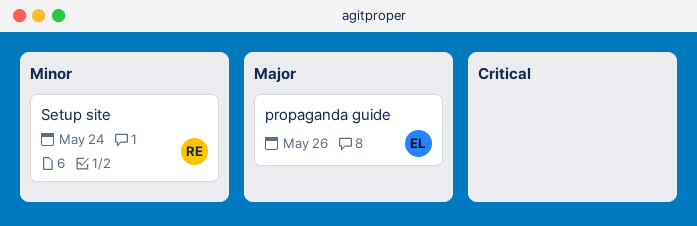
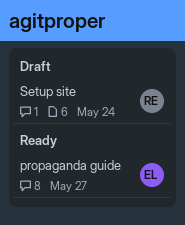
propaganda guide, day: May 26 -> May 27

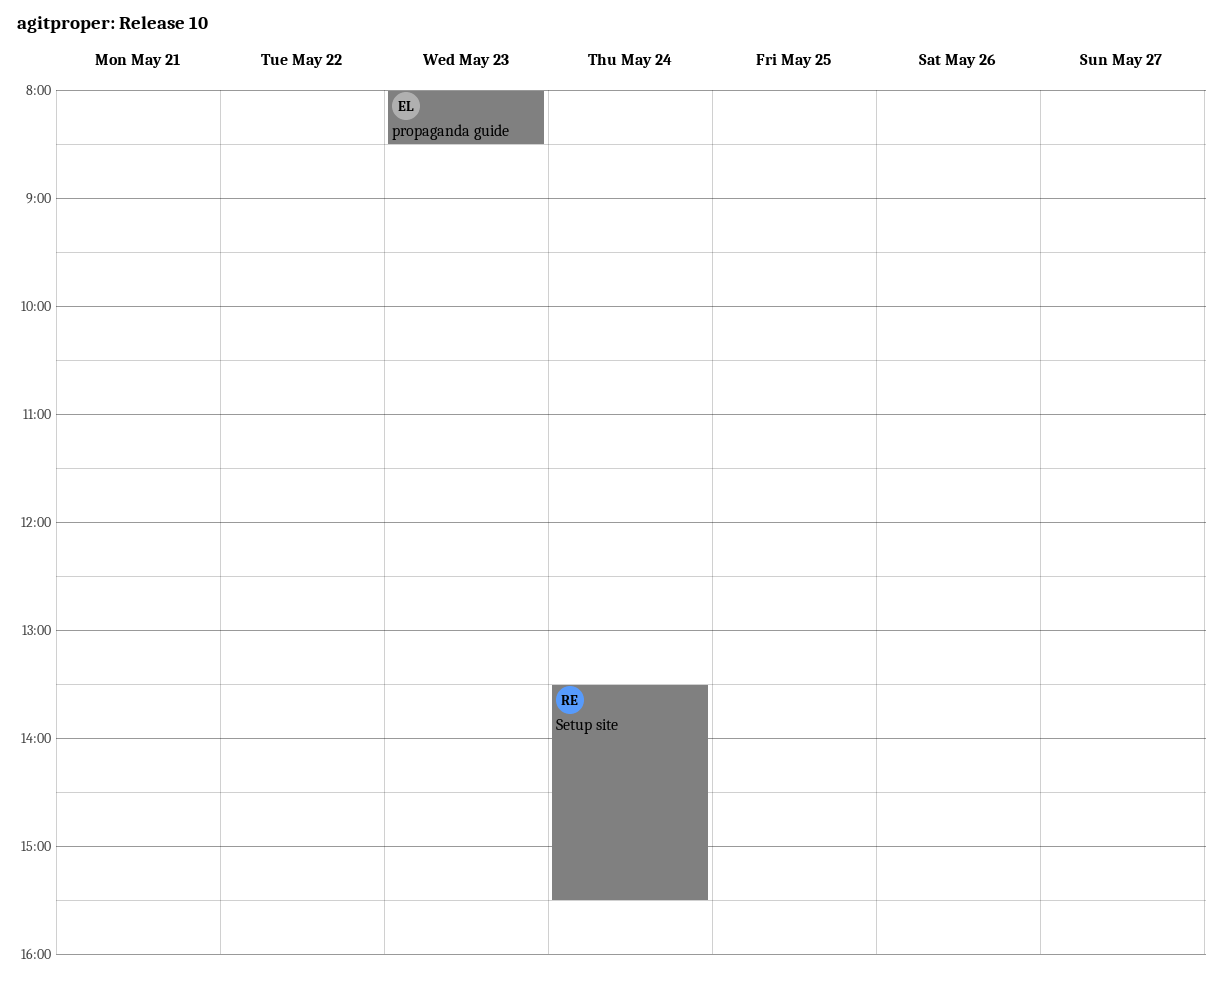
propaganda guide, day: May 27 -> May 23

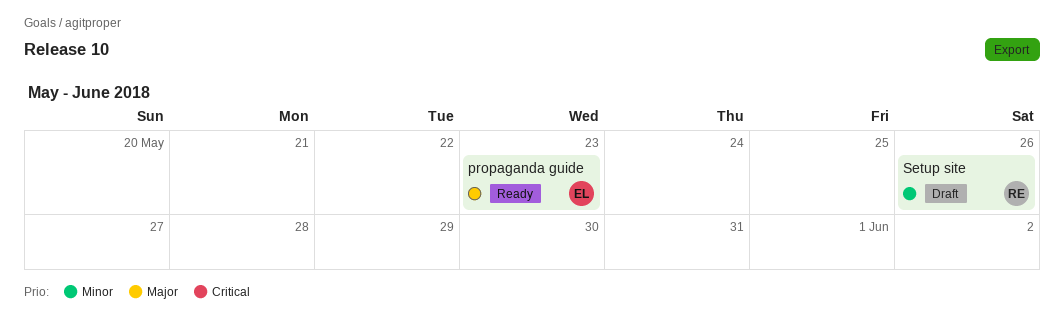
Setup site, day: May 24 -> May 26

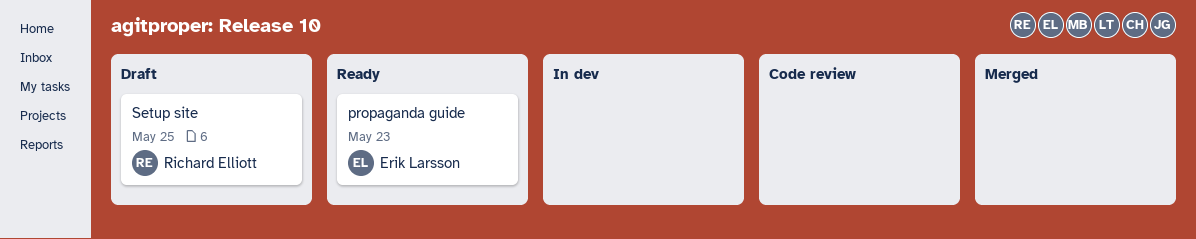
Setup site, day: May 26 -> May 25

